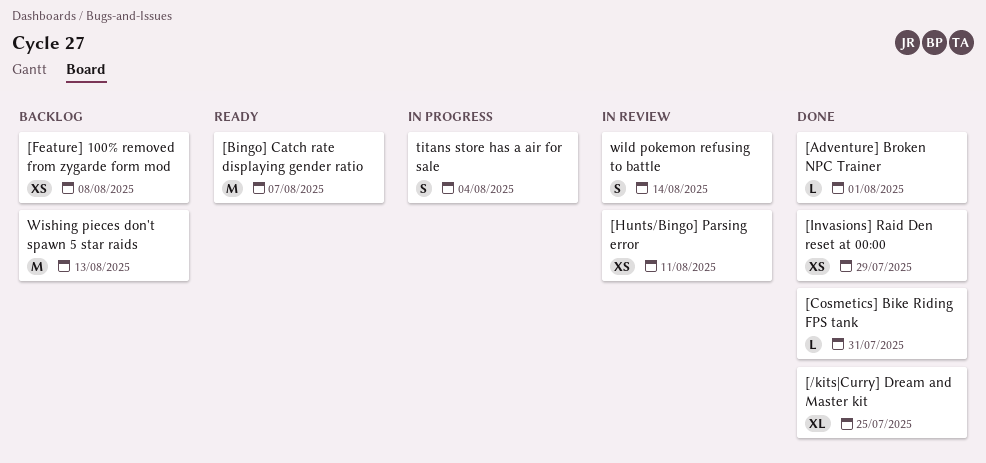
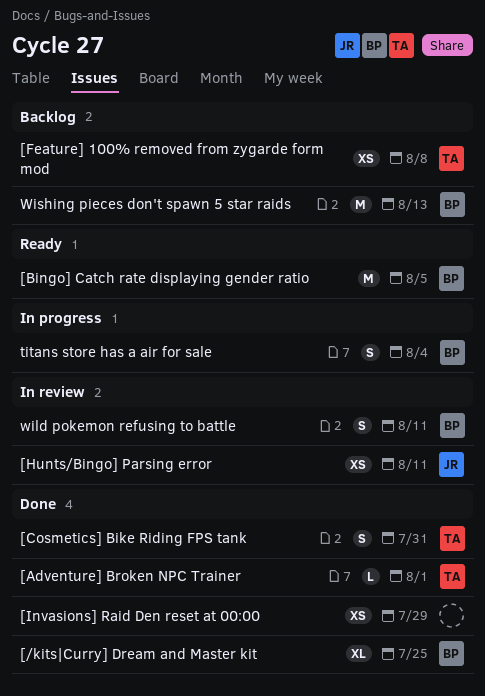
[Bingo] Catch rate displaying gender ratio, due: Aug 7 -> Aug 5
[Cosmetics] Bike Riding FPS tank, estimate: L -> S
wild pokemon refusing to battle, due: Aug 14 -> Aug 11

